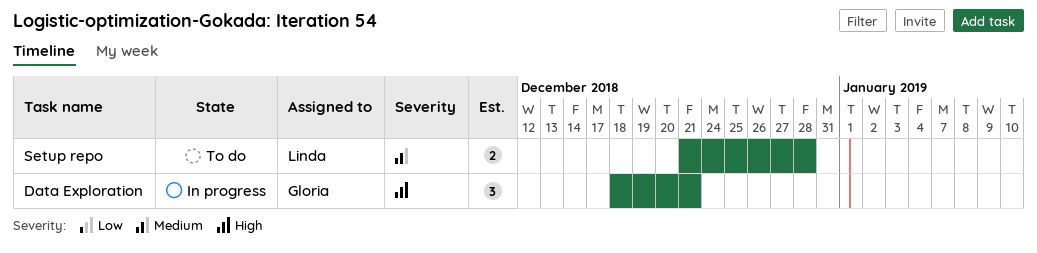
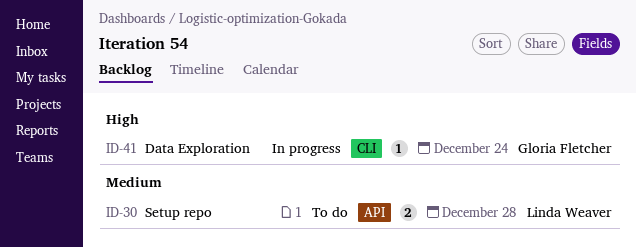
Data Exploration, estimate: 3 -> 1
Data Exploration, due: Dec 21 -> Dec 24

